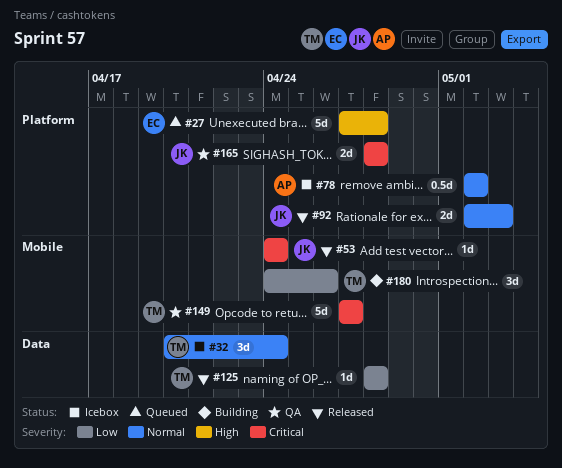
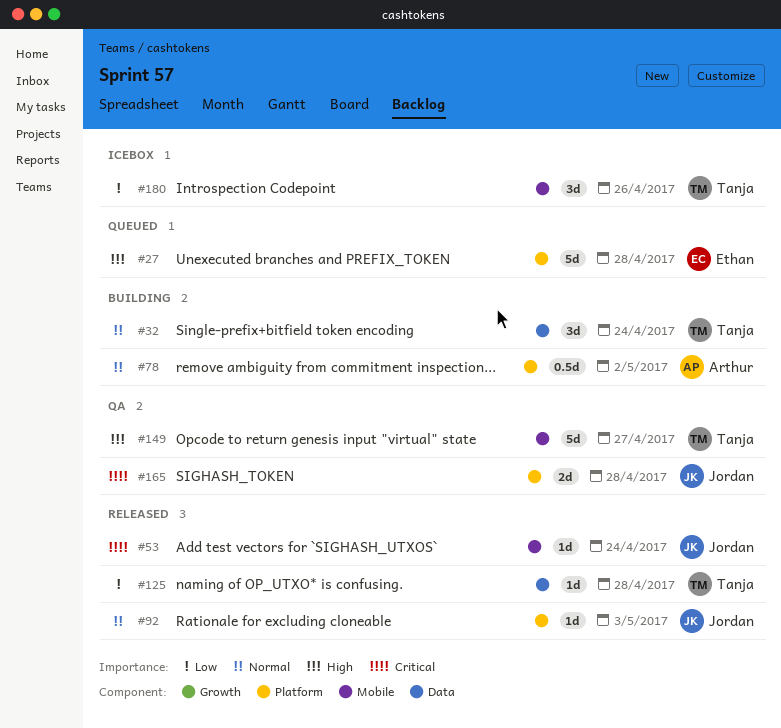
#32, status: Icebox -> Building
#78, status: Icebox -> Building
#92, estimate: 2d -> 1d
#149, priority: Critical -> High
#180, status: Building -> Icebox

